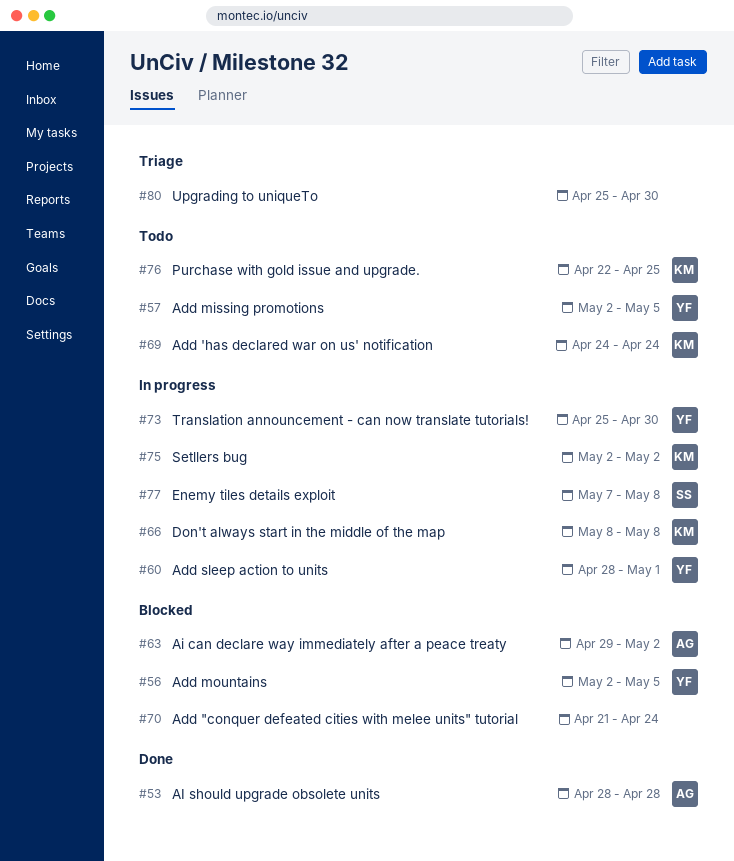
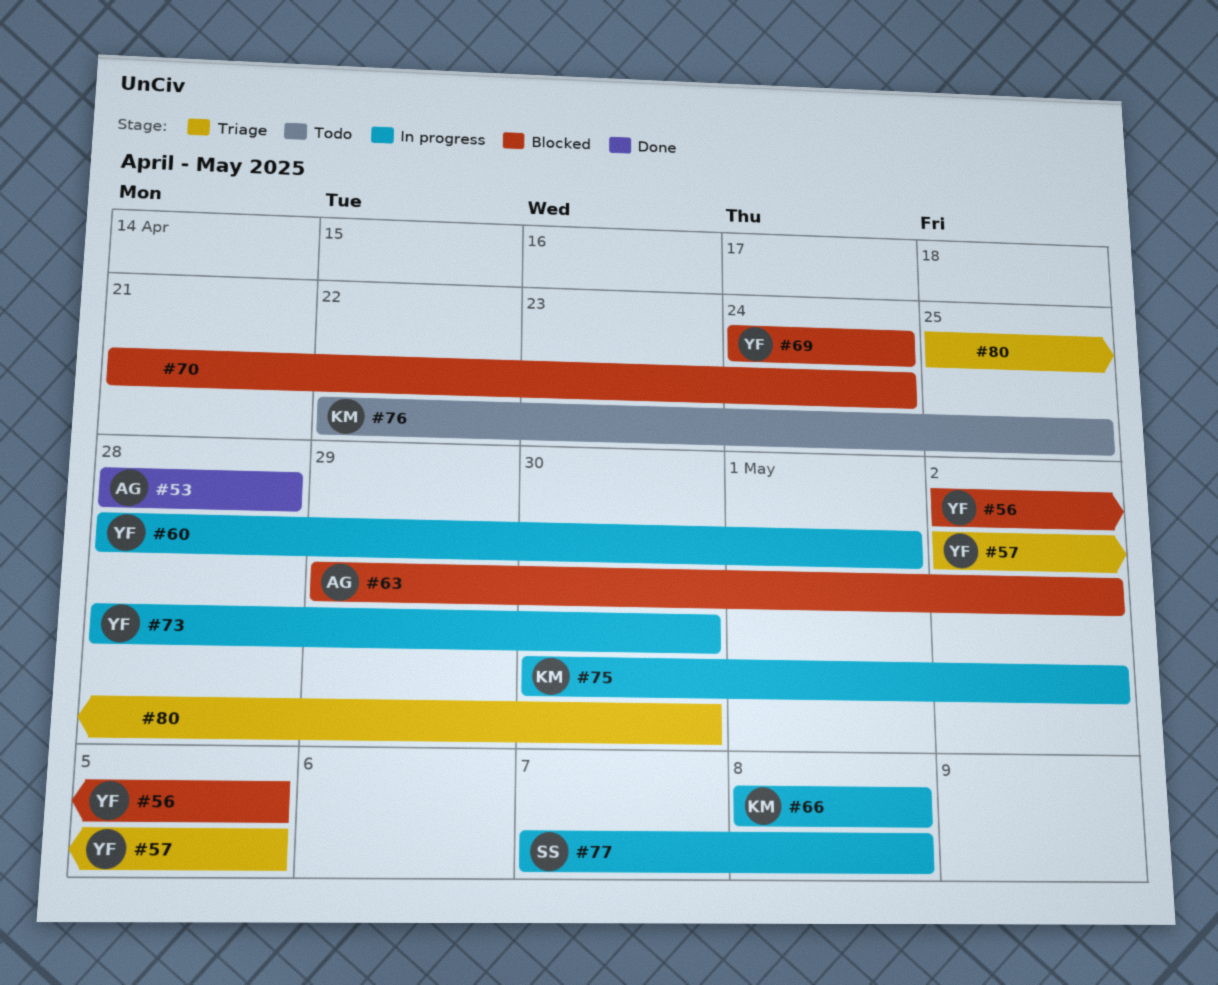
#57, status: Todo -> Triage
#69, status: Todo -> Blocked
#69, owner: KM -> YF
#73, start: Apr 25 -> Apr 28
#75, start: May 2 -> Apr 30

